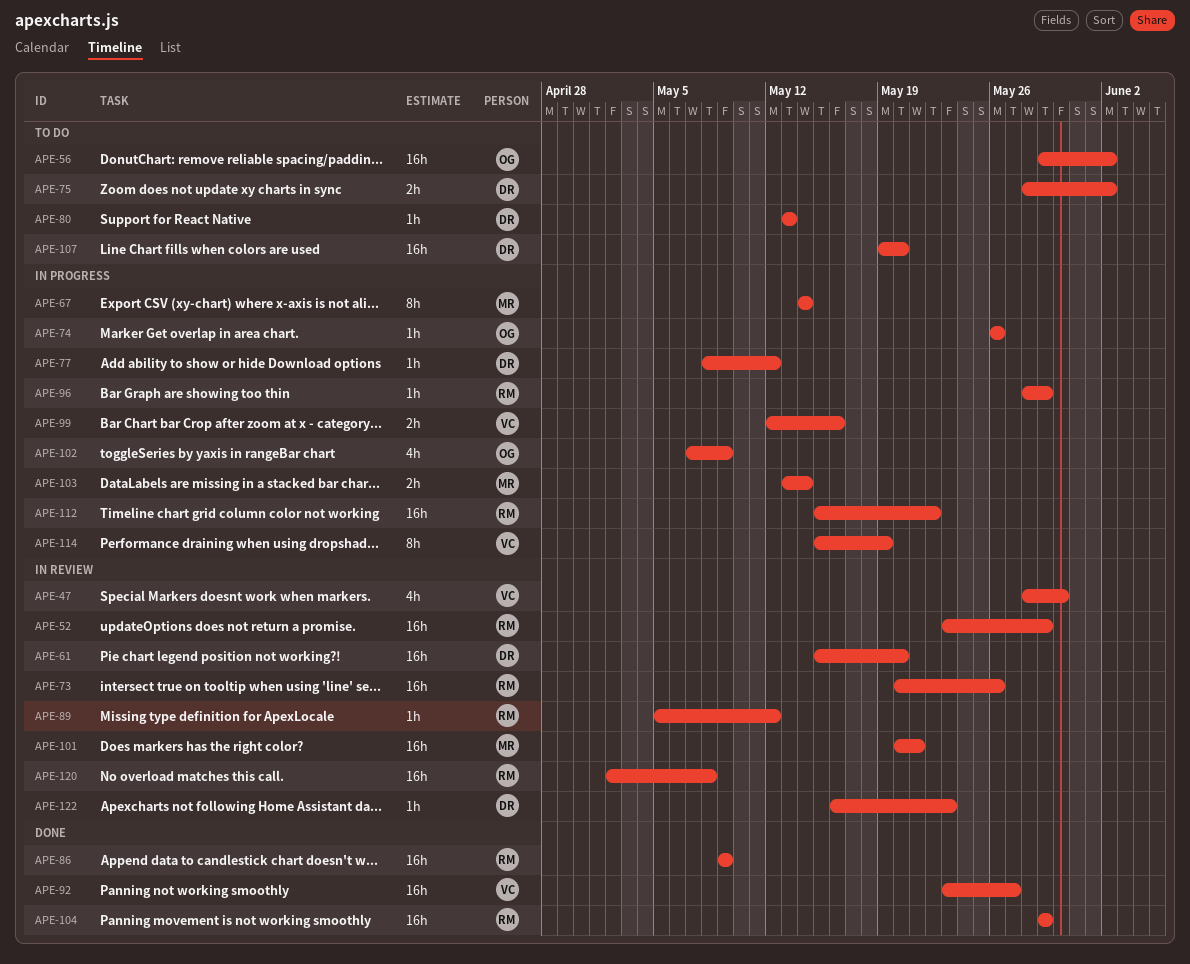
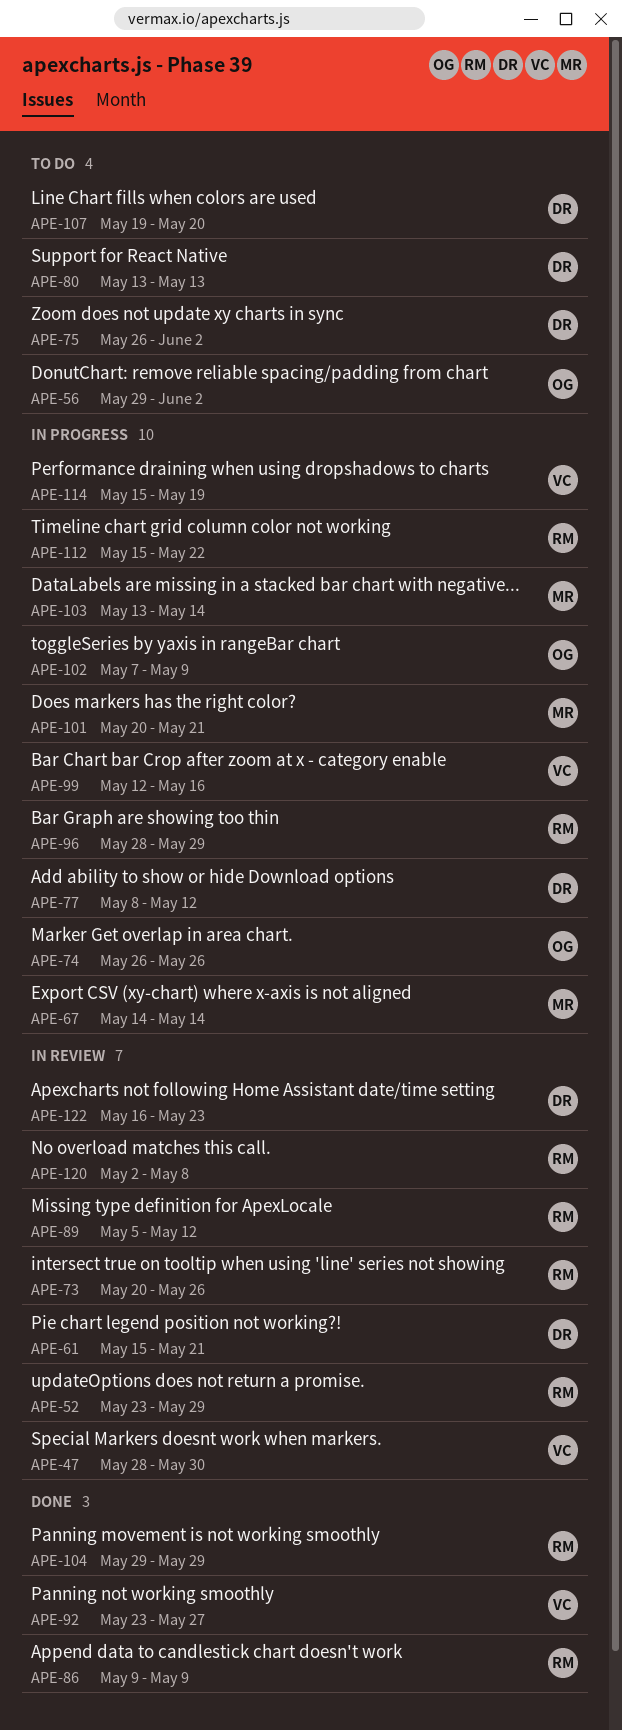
APE-61, due: May 20 -> May 21
APE-75, start: May 28 -> May 26
APE-101, status: In review -> In progress

